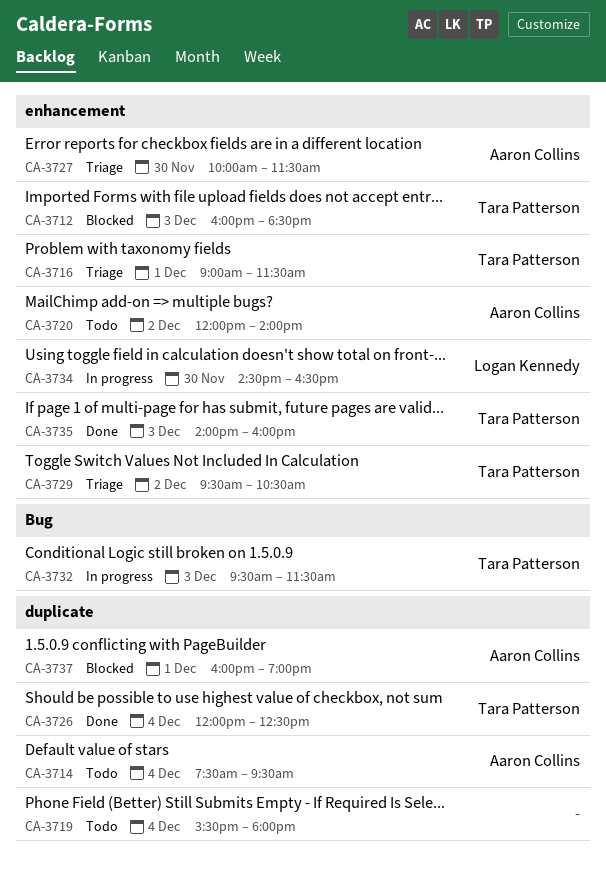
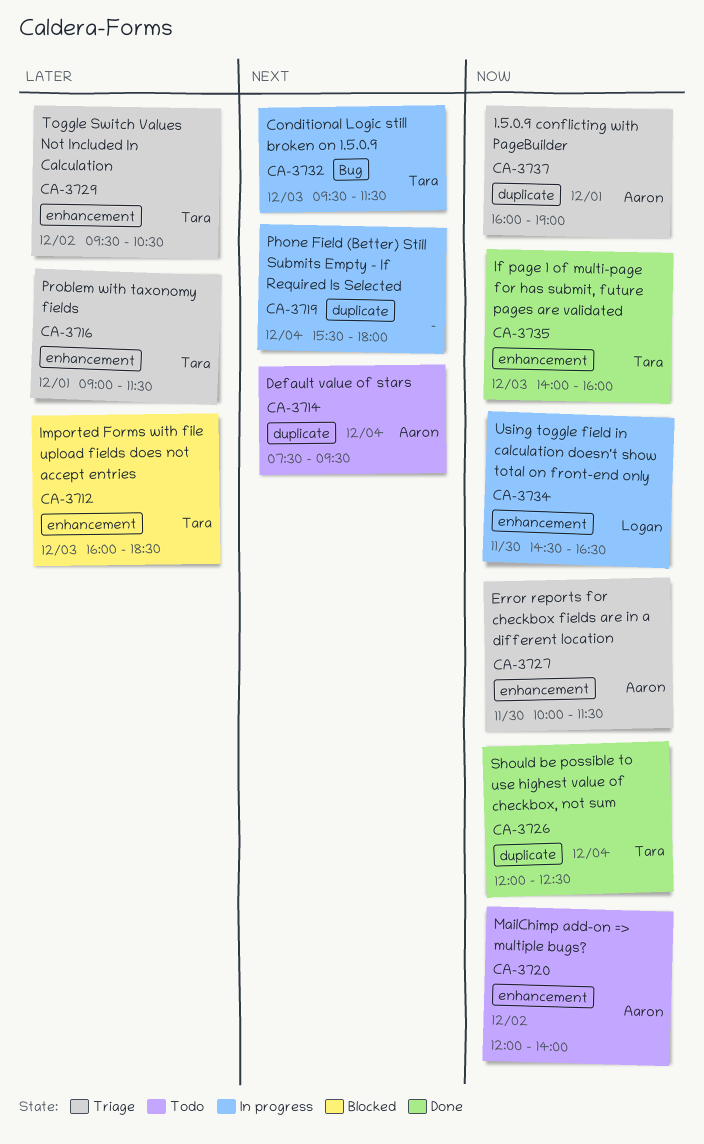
CA-3719, status: Todo -> In progress
CA-3737, status: Blocked -> Triage

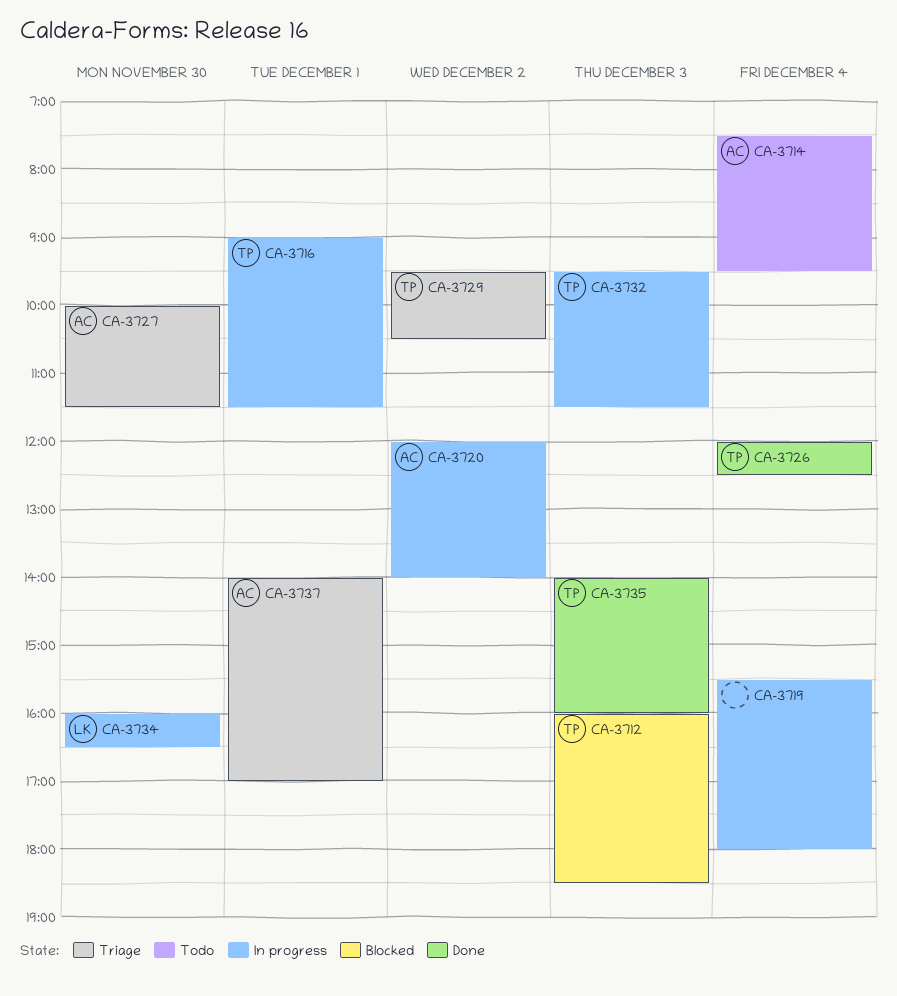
CA-3716, status: Triage -> In progress
CA-3720, status: Todo -> In progress
CA-3734, begins: 14:30 -> 16:00
CA-3737, begins: 16:00 -> 14:00
CA-3737, ends: 19:00 -> 17:00

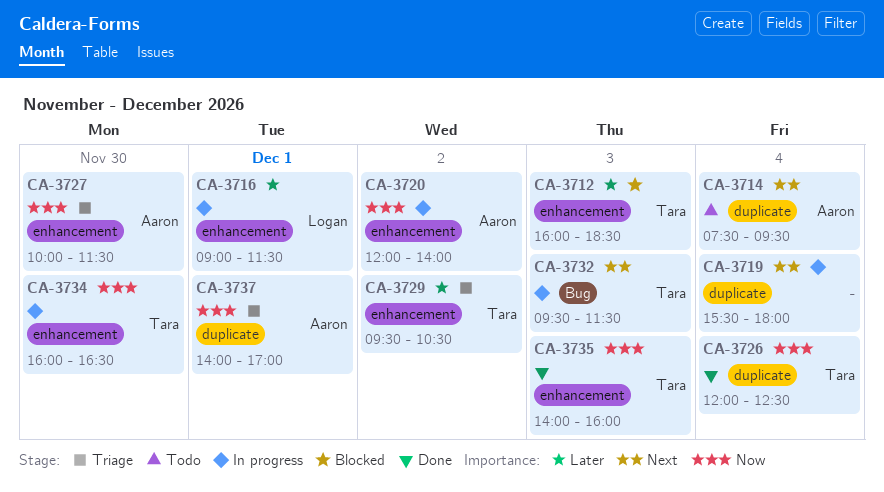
CA-3716, owner: Tara -> Logan
CA-3734, owner: Logan -> Tara

